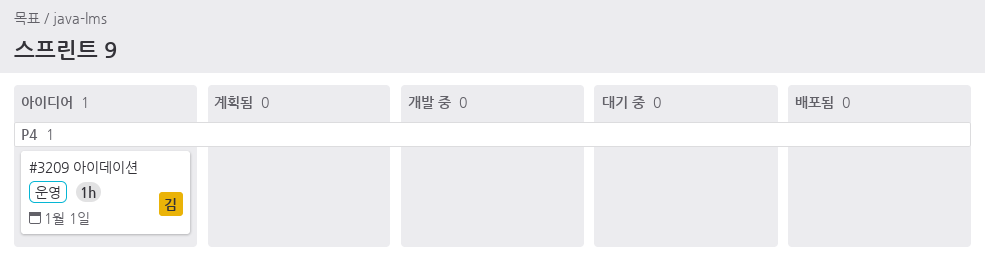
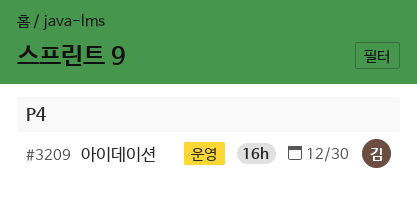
#3209, estimate: 1h -> 16h
#3209, due: Jan 1 -> Dec 30

